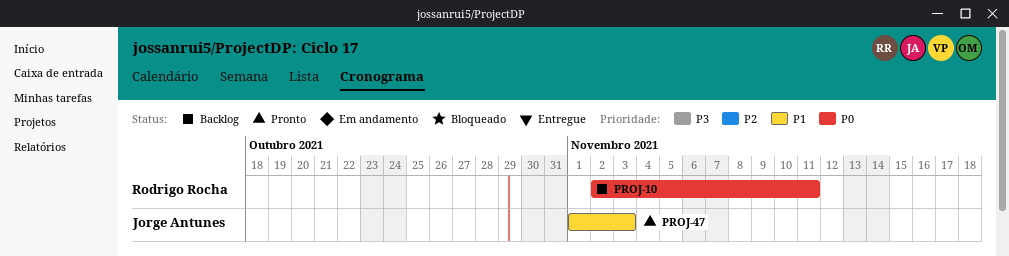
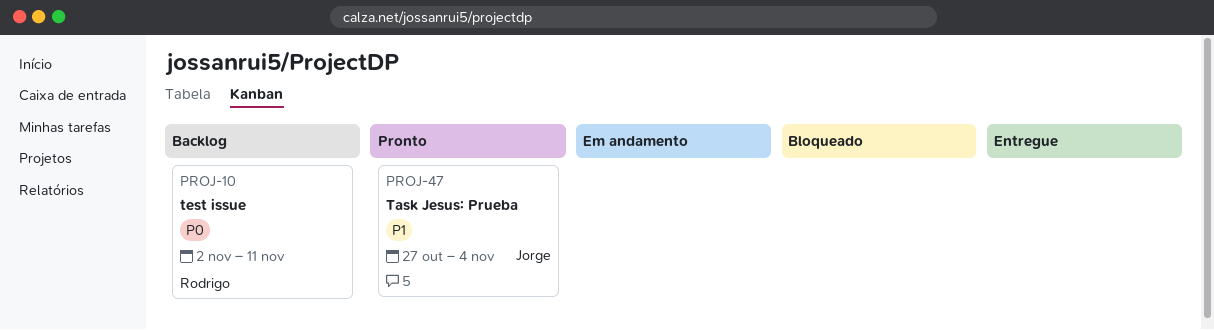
PROJ-47, start: Nov 1 -> Oct 27
PROJ-47, due: Nov 3 -> Nov 4

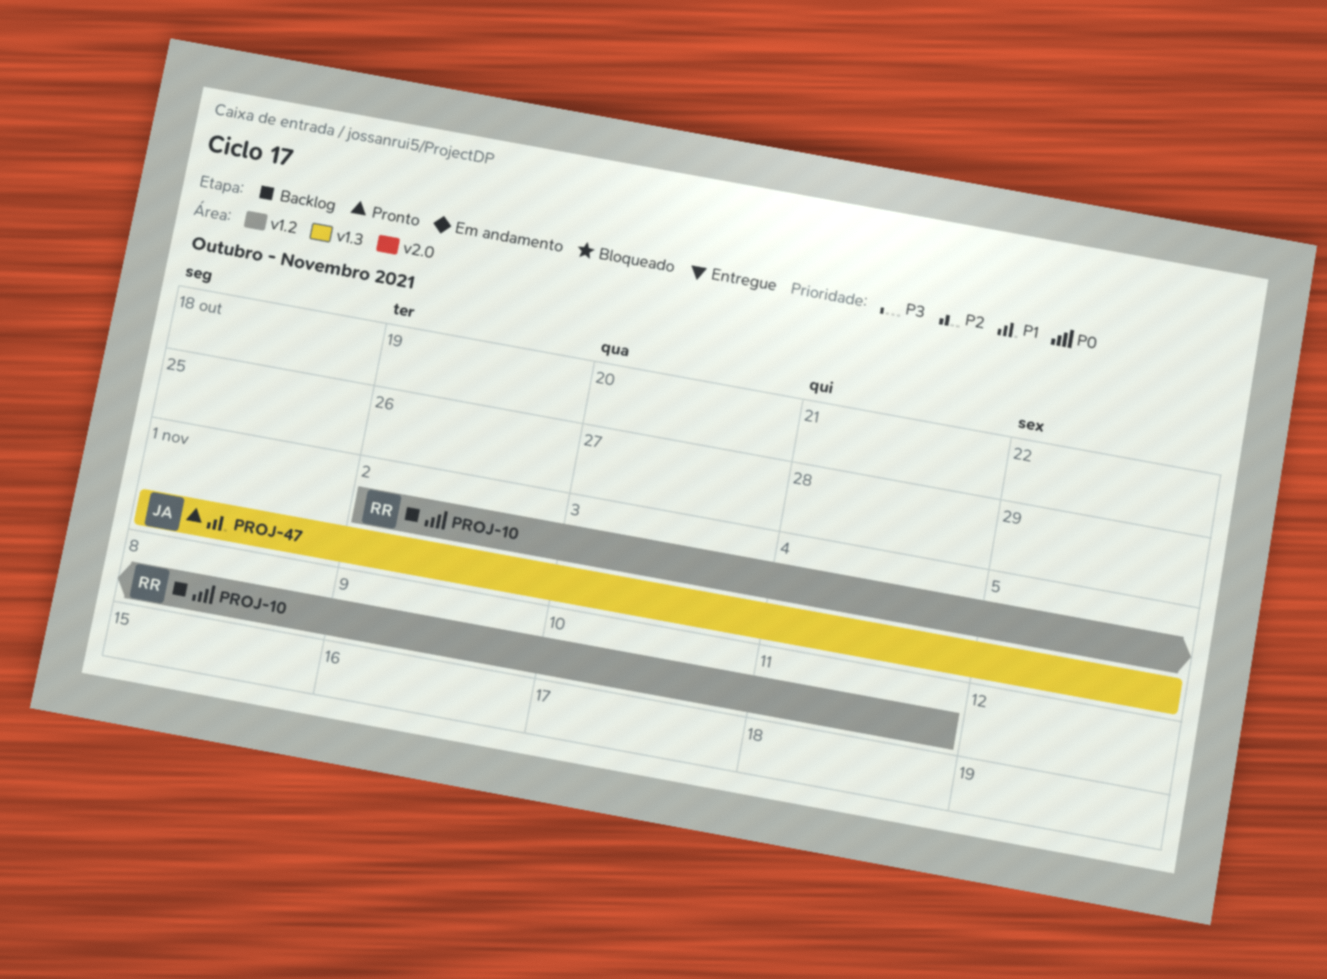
PROJ-47, start: Oct 27 -> Nov 1
PROJ-47, due: Nov 4 -> Nov 5

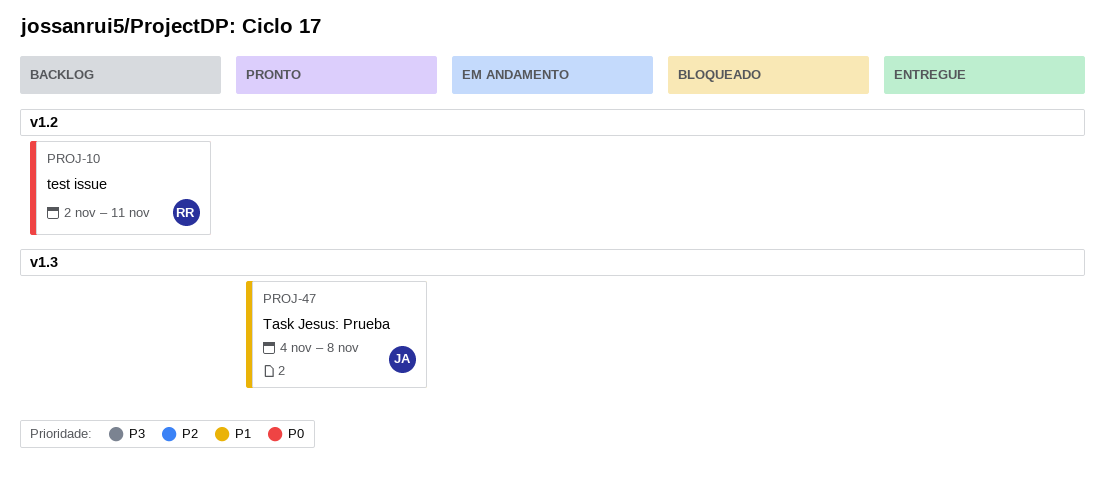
PROJ-47, start: Nov 1 -> Nov 4
PROJ-47, due: Nov 5 -> Nov 8

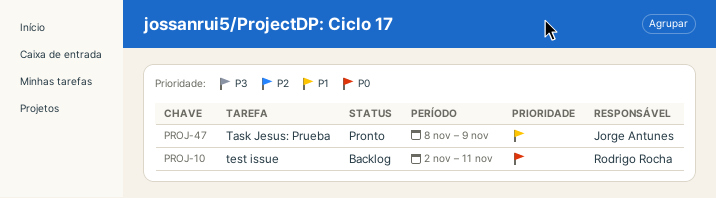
PROJ-47, start: Nov 4 -> Nov 8
PROJ-47, due: Nov 8 -> Nov 9

